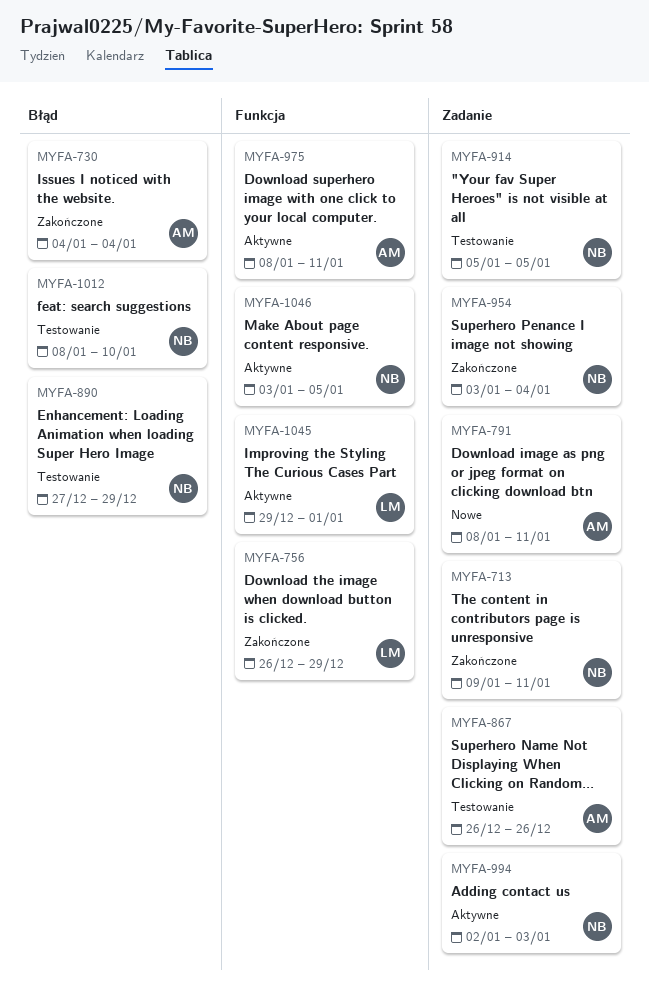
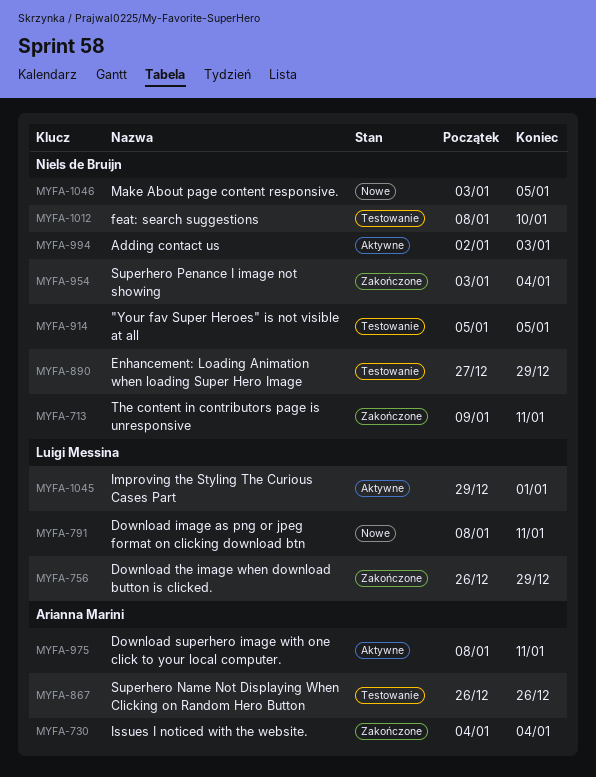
MYFA-791, owner: Arianna Marini -> Luigi Messina
MYFA-1046, status: Aktywne -> Nowe

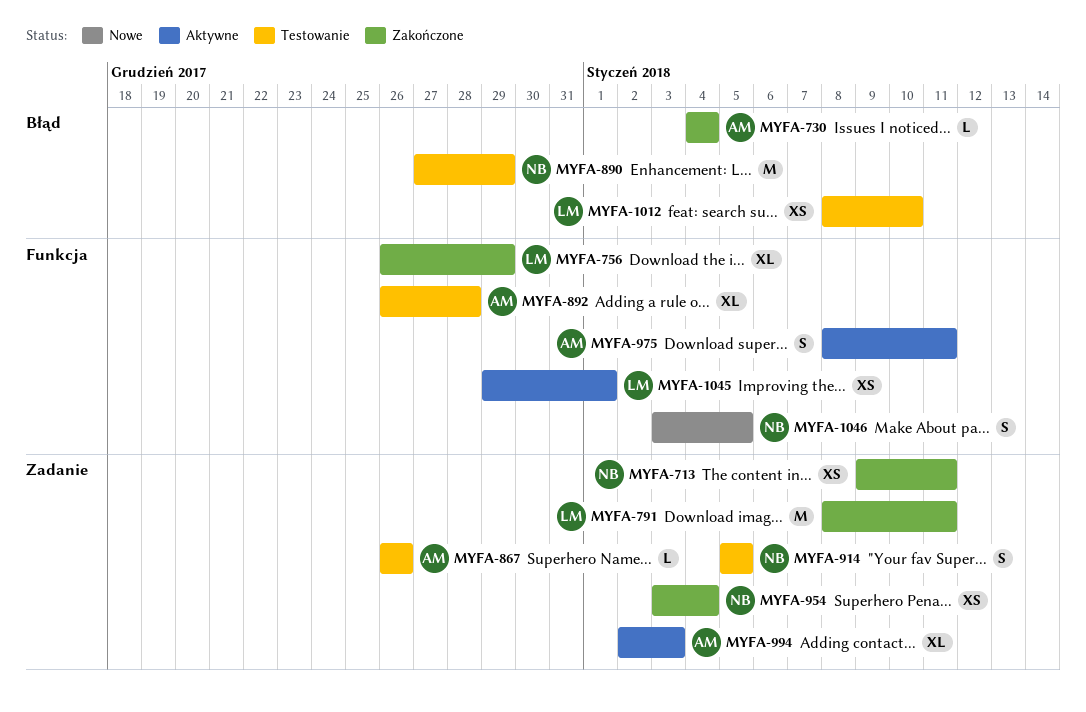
MYFA-791, status: Nowe -> Zakończone
MYFA-892: none -> present
MYFA-994, owner: Niels de Bruijn -> Arianna Marini
MYFA-1012, owner: Niels de Bruijn -> Luigi Messina

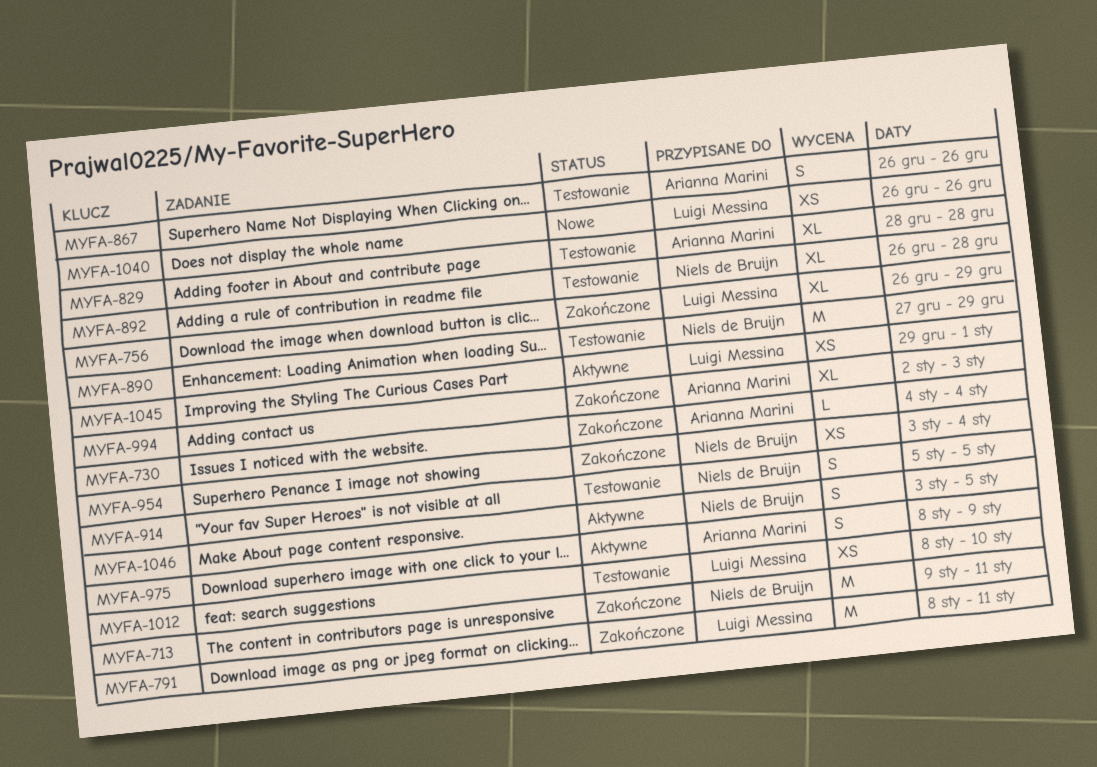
MYFA-713, estimate: XS -> M
MYFA-829: none -> present
MYFA-867, estimate: L -> S
MYFA-892, owner: Arianna Marini -> Niels de Bruijn
MYFA-975, due: Jan 11 -> Jan 9
MYFA-994, status: Aktywne -> Zakończone
MYFA-1040: none -> present
MYFA-1046, status: Nowe -> Aktywne

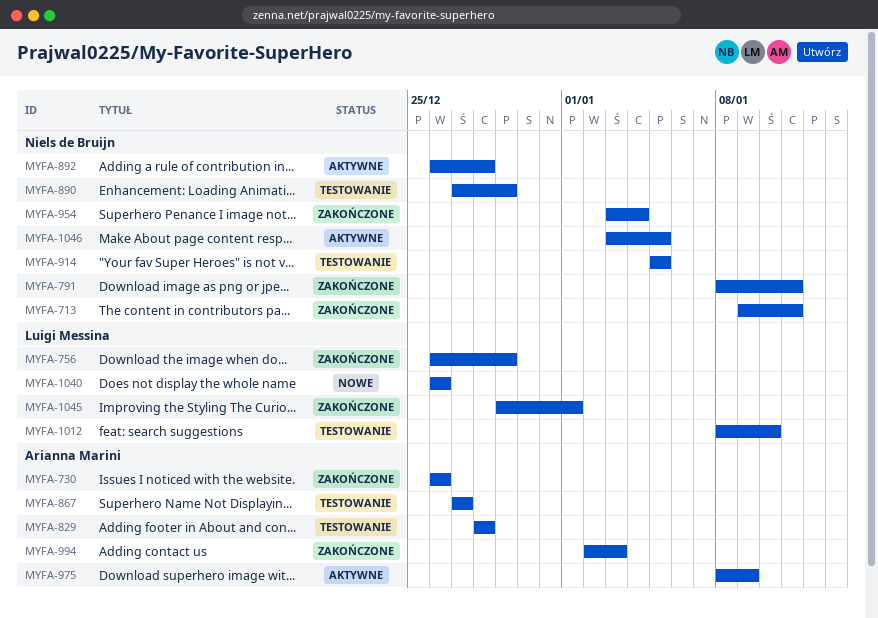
MYFA-730, start: Jan 4 -> Dec 26
MYFA-730, due: Jan 4 -> Dec 26
MYFA-791, owner: Luigi Messina -> Niels de Bruijn
MYFA-867, start: Dec 26 -> Dec 27
MYFA-867, due: Dec 26 -> Dec 27
MYFA-892, status: Testowanie -> Aktywne
MYFA-1045, status: Aktywne -> Zakończone

